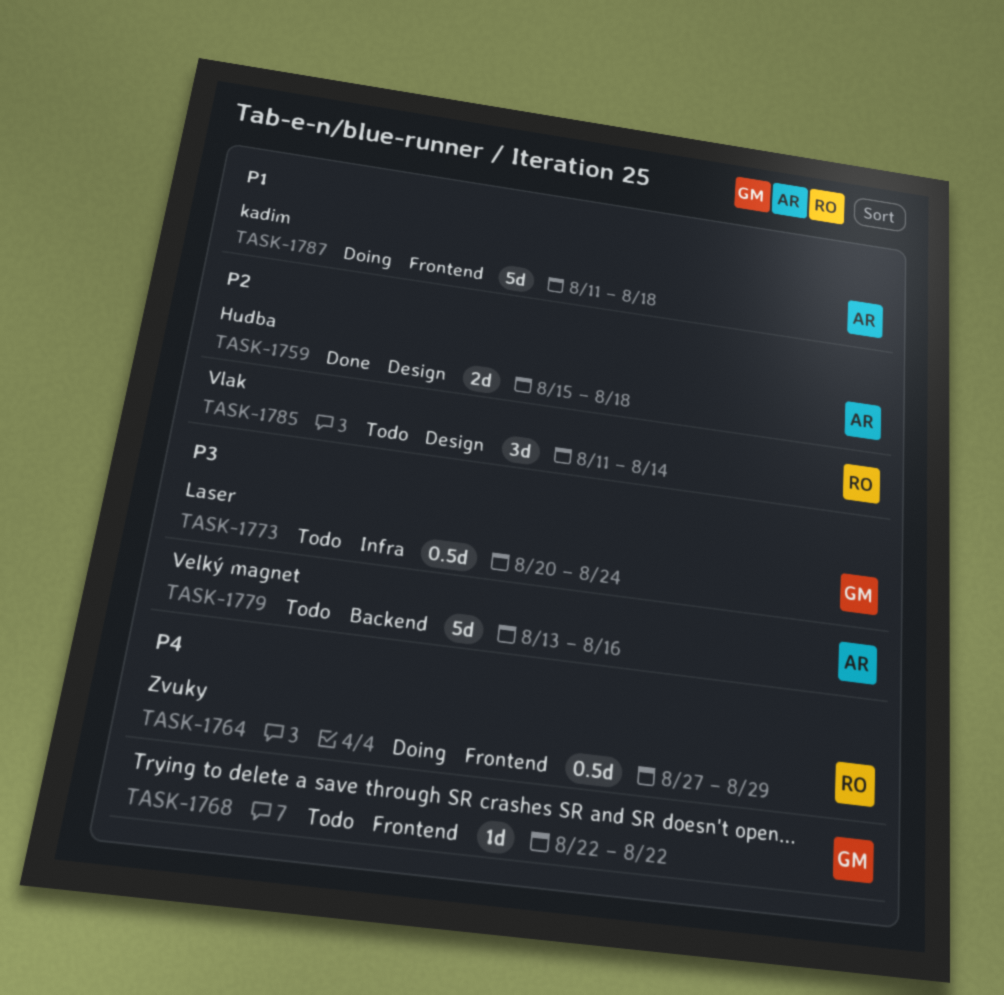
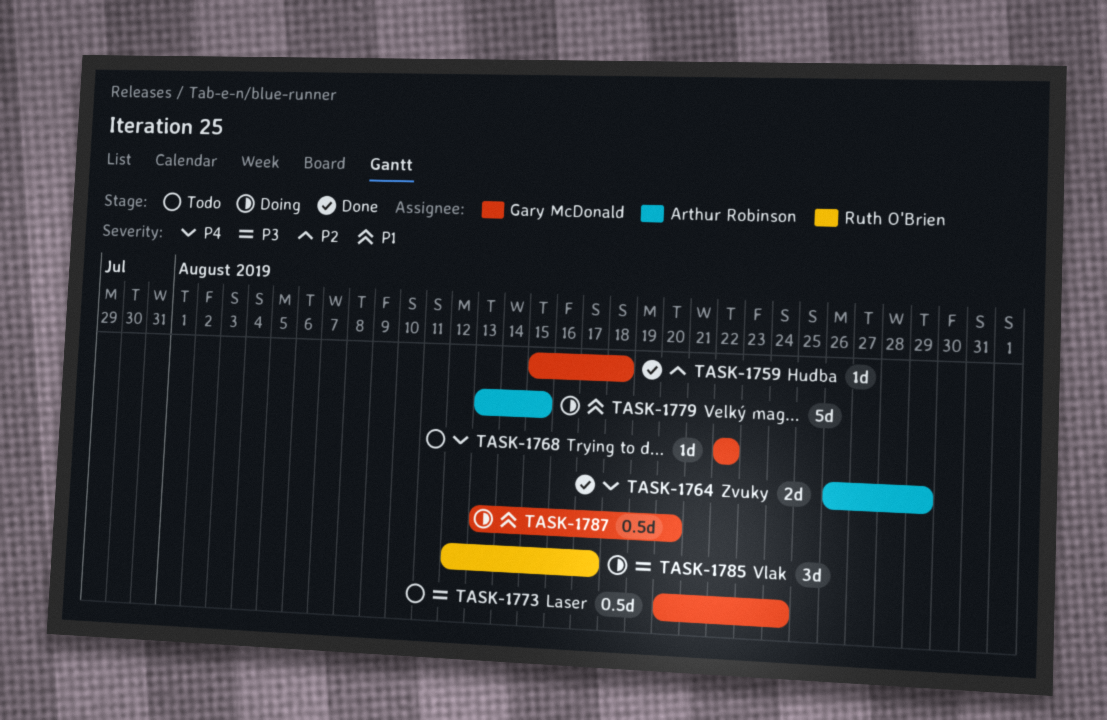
TASK-1759, owner: Arthur Robinson -> Gary McDonald
TASK-1759, estimate: 2d -> 1d
TASK-1764, status: Doing -> Done
TASK-1764, owner: Ruth O'Brien -> Arthur Robinson
TASK-1764, estimate: 0.5d -> 2d
TASK-1764, start: Aug 27 -> Aug 26
TASK-1779, status: Todo -> Doing
TASK-1779, priority: P3 -> P1
TASK-1779, due: Aug 16 -> Aug 15
TASK-1785, status: Todo -> Doing
TASK-1785, priority: P2 -> P3
TASK-1785, start: Aug 11 -> Aug 12
TASK-1785, due: Aug 14 -> Aug 17
TASK-1787, owner: Arthur Robinson -> Gary McDonald
TASK-1787, estimate: 5d -> 0.5d
TASK-1787, start: Aug 11 -> Aug 13
TASK-1787, due: Aug 18 -> Aug 20

